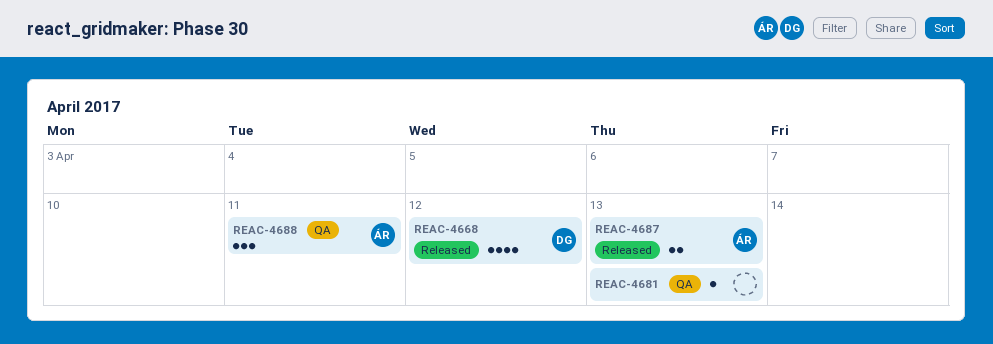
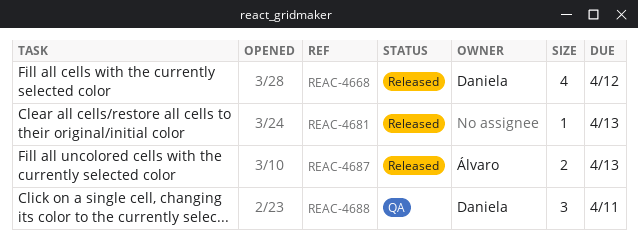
REAC-4681, status: QA -> Released
REAC-4688, owner: Álvaro -> Daniela

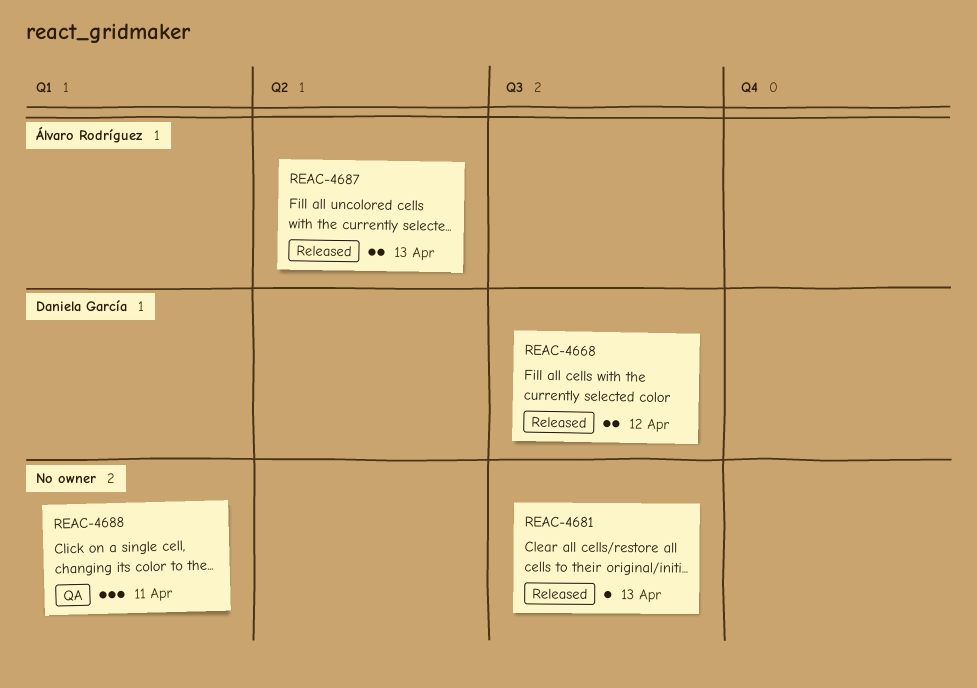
REAC-4668, estimate: 4 -> 2
REAC-4688, owner: Daniela García -> none

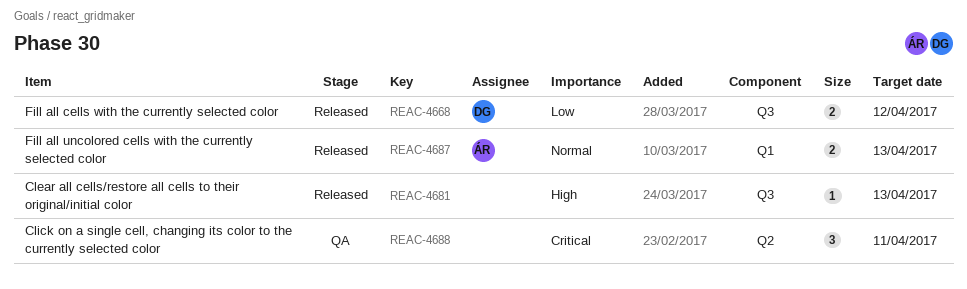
REAC-4687, label: Q2 -> Q1
REAC-4688, label: Q1 -> Q2

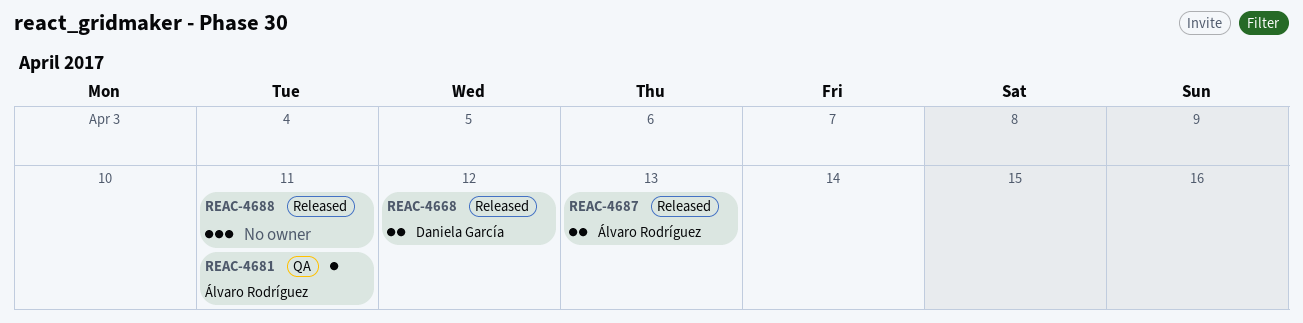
REAC-4681, status: Released -> QA
REAC-4681, owner: none -> Álvaro Rodríguez
REAC-4681, due: Apr 13 -> Apr 11
REAC-4688, status: QA -> Released

